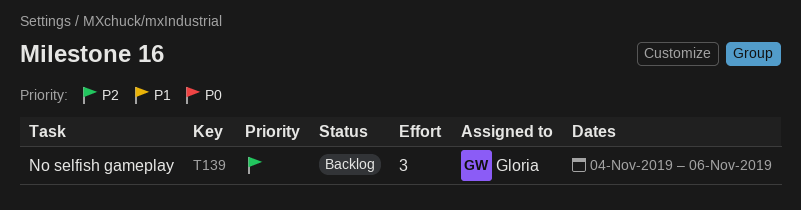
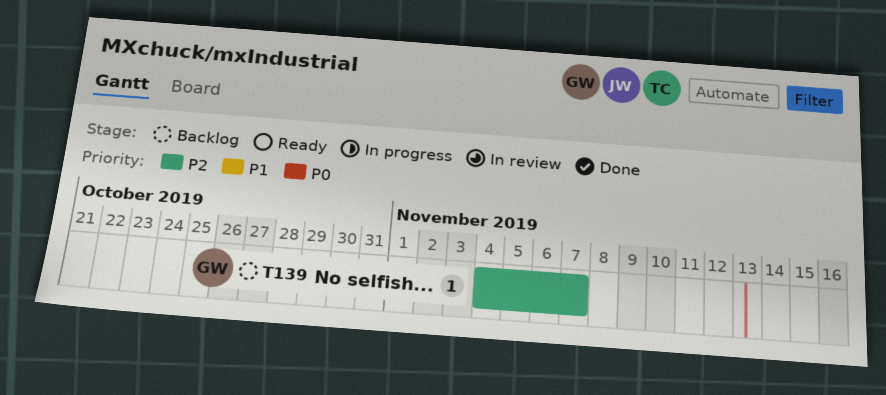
T139, estimate: 3 -> 1
T139, due: Nov 6 -> Nov 7

